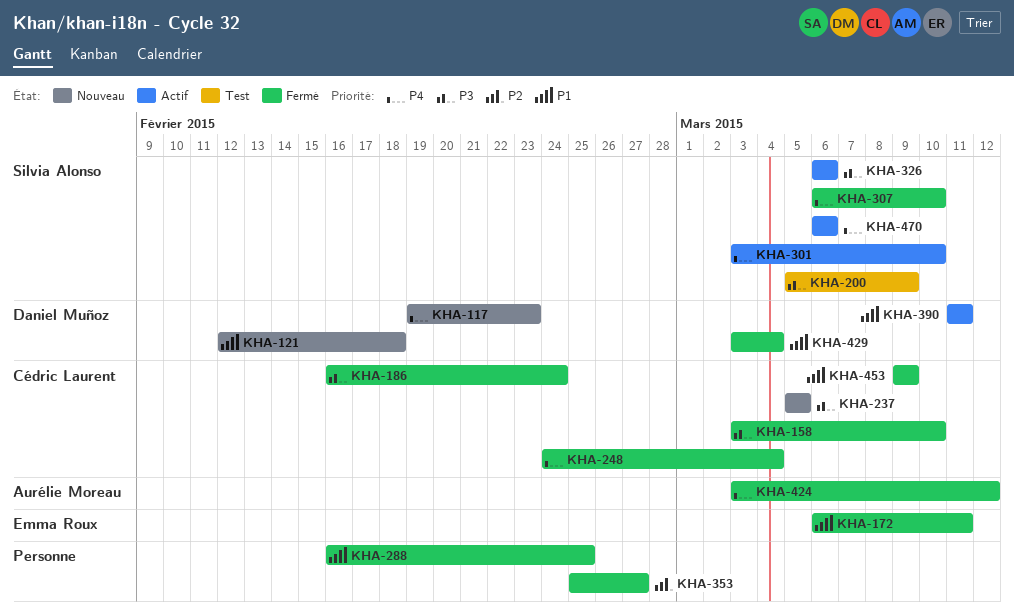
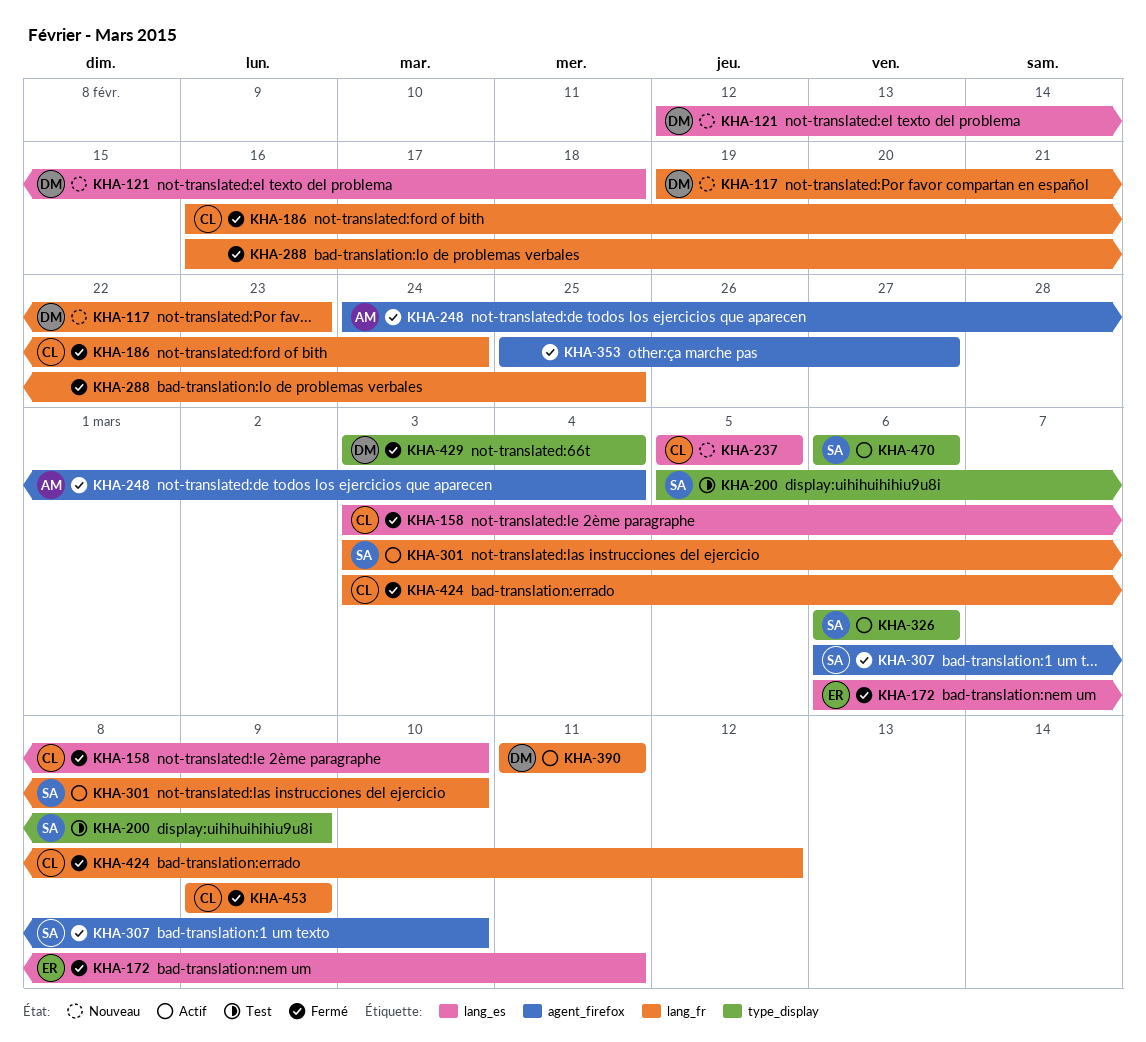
KHA-248, owner: Cédric Laurent -> Aurélie Moreau
KHA-424, owner: Aurélie Moreau -> Cédric Laurent

